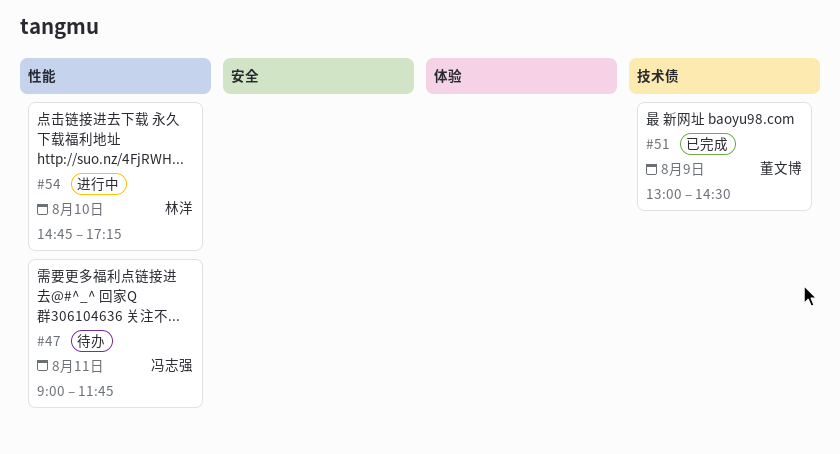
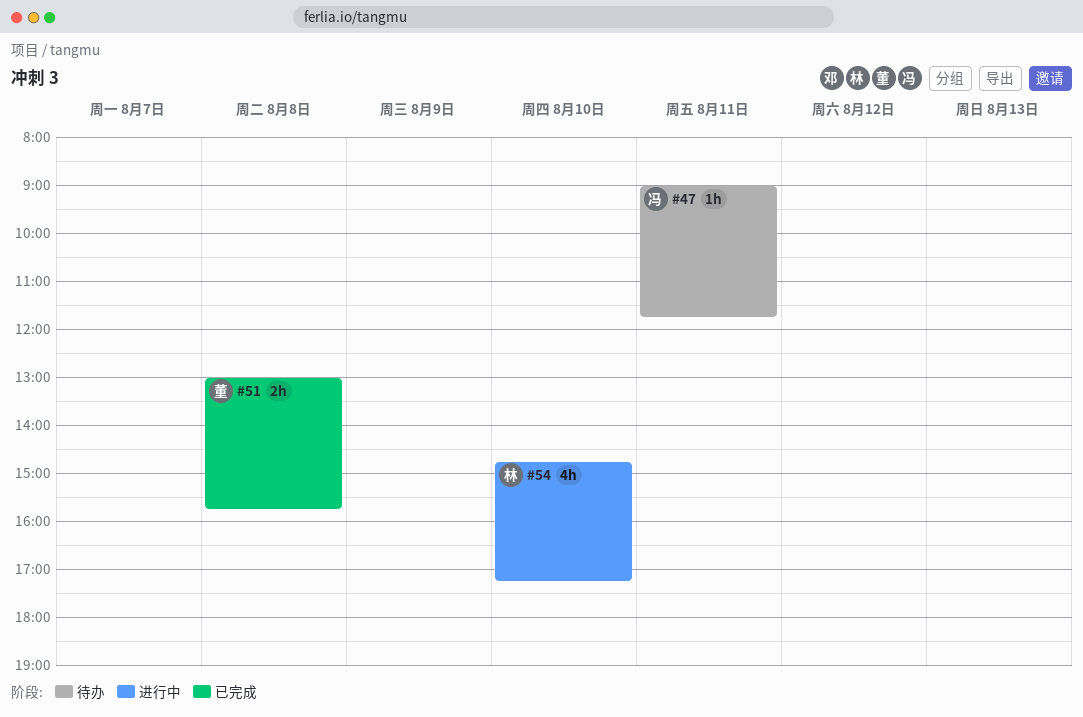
#51, day: Aug 9 -> Aug 8
#51, ends: 14:30 -> 15:45

